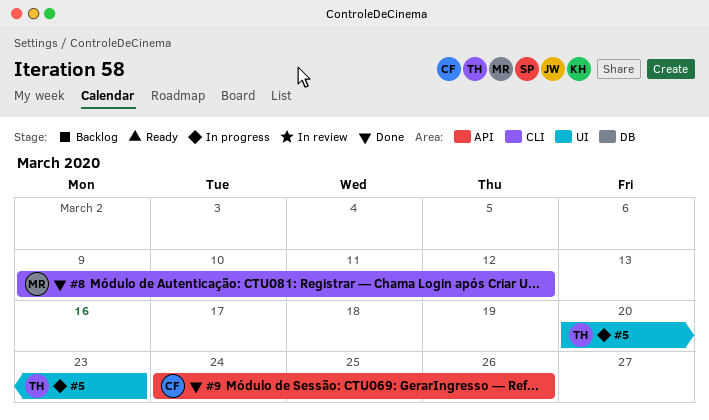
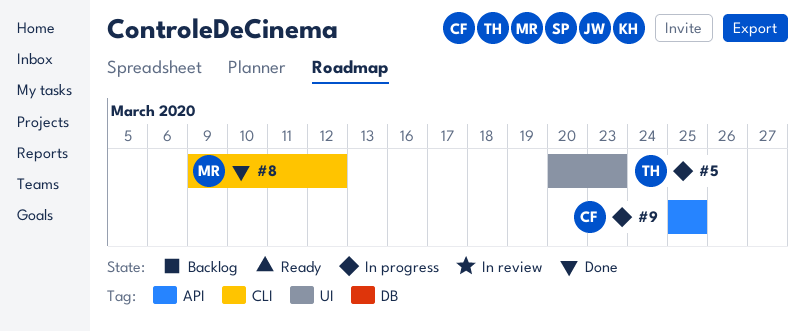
#9, status: Done -> In progress
#9, start: Mar 24 -> Mar 25
#9, due: Mar 26 -> Mar 25

